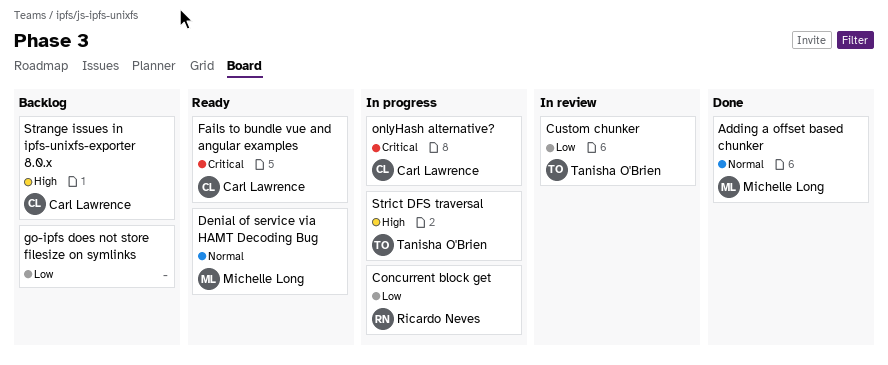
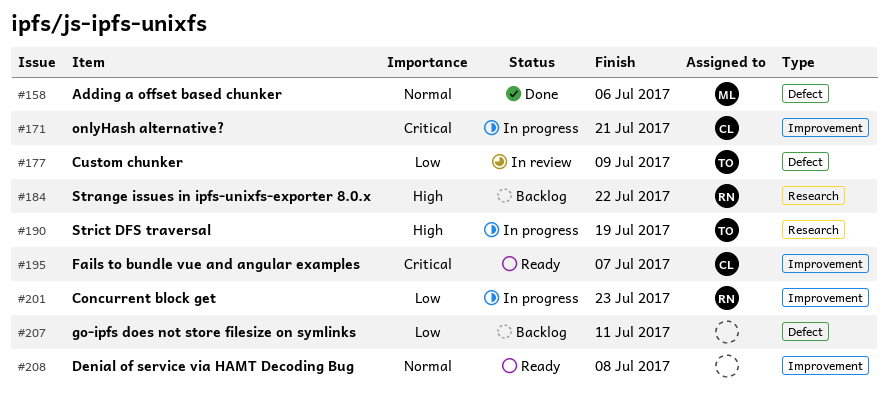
Denial of service via HAMT Decoding Bug, owner: Michelle Long -> none
Strange issues in ipfs-unixfs-exporter 8.0.x, owner: Carl Lawrence -> Ricardo Neves

